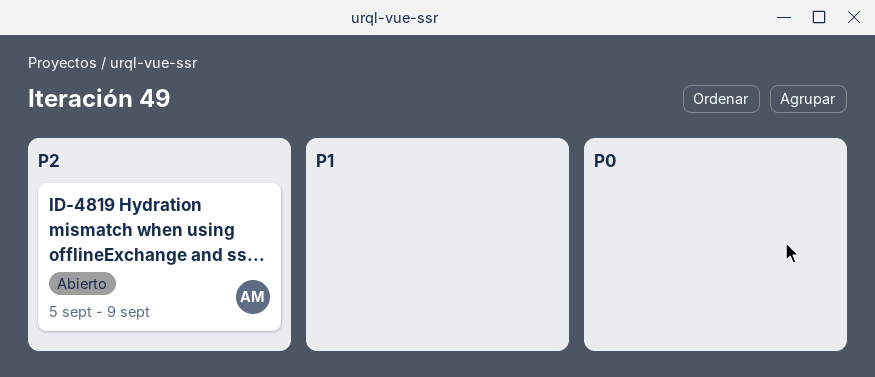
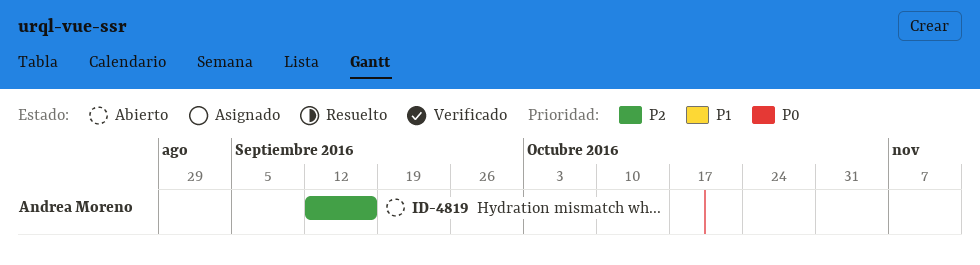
ID-4819, start: Sep 5 -> Sep 12
ID-4819, due: Sep 9 -> Sep 16

